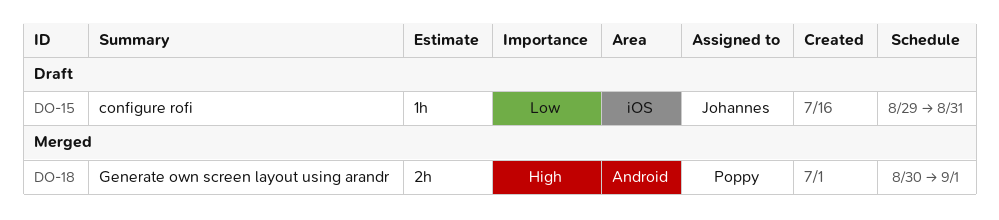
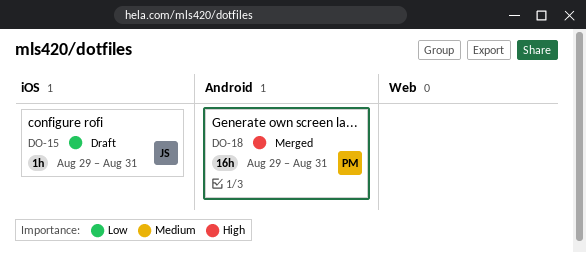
DO-18, estimate: 2h -> 16h
DO-18, start: Aug 30 -> Aug 29
DO-18, due: Sep 1 -> Aug 31

